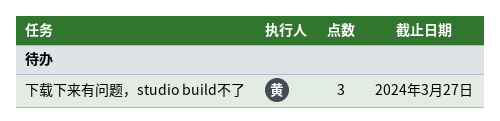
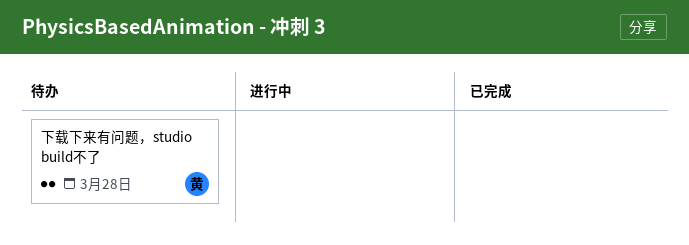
下载下来有问题，studio build不了, estimate: 3 -> 2
下载下来有问题，studio build不了, due: Mar 27 -> Mar 28

